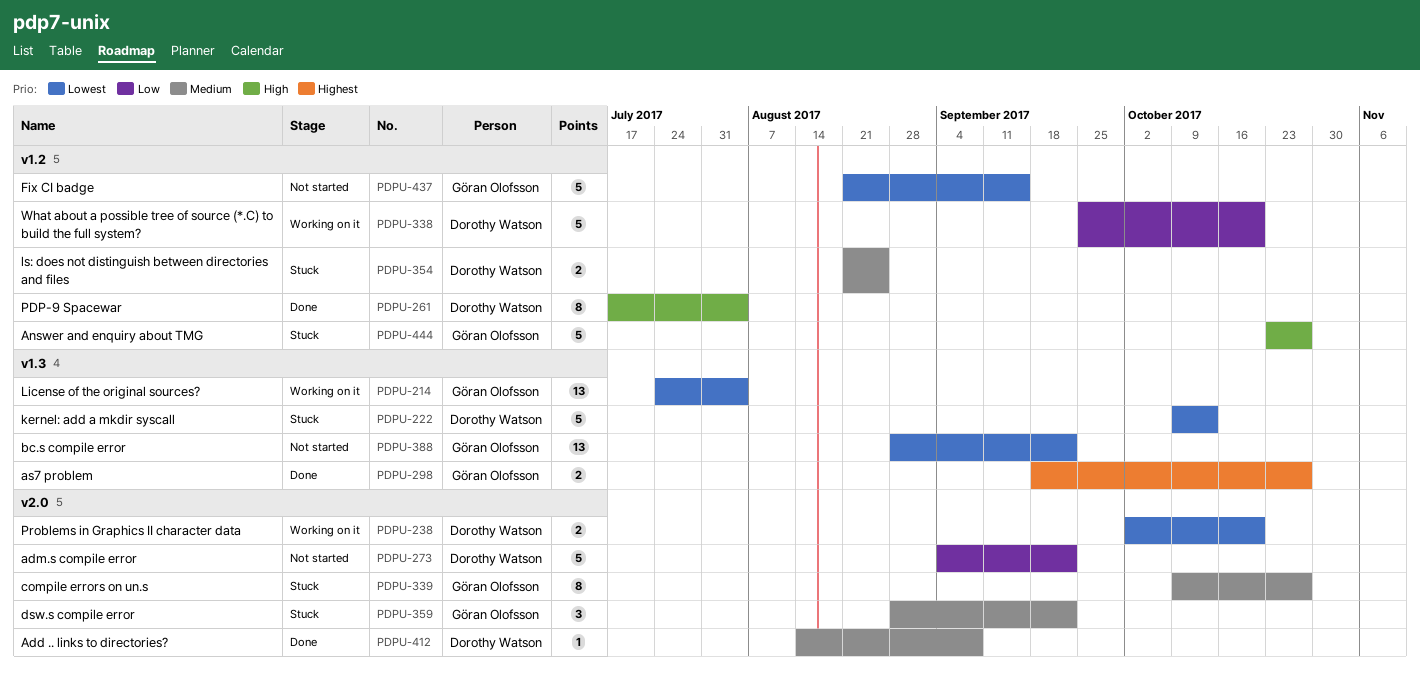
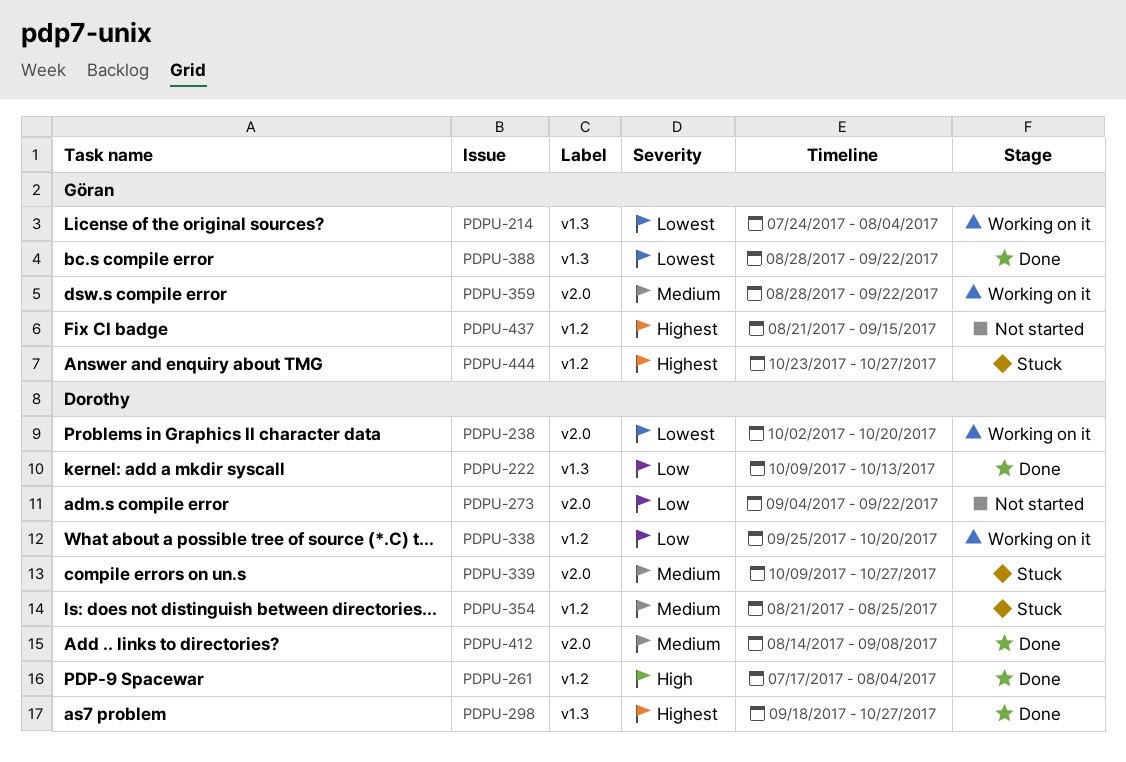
PDPU-222, status: Stuck -> Done
PDPU-222, priority: Lowest -> Low
PDPU-298, owner: Göran Olofsson -> Dorothy Watson
PDPU-339, owner: Göran Olofsson -> Dorothy Watson
PDPU-359, status: Stuck -> Working on it
PDPU-388, status: Not started -> Done
PDPU-437, priority: Lowest -> Highest
PDPU-444, priority: High -> Highest

